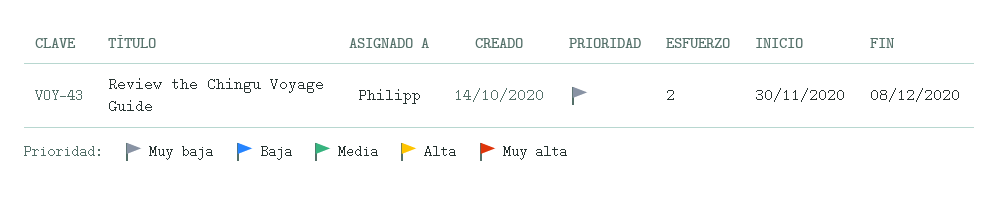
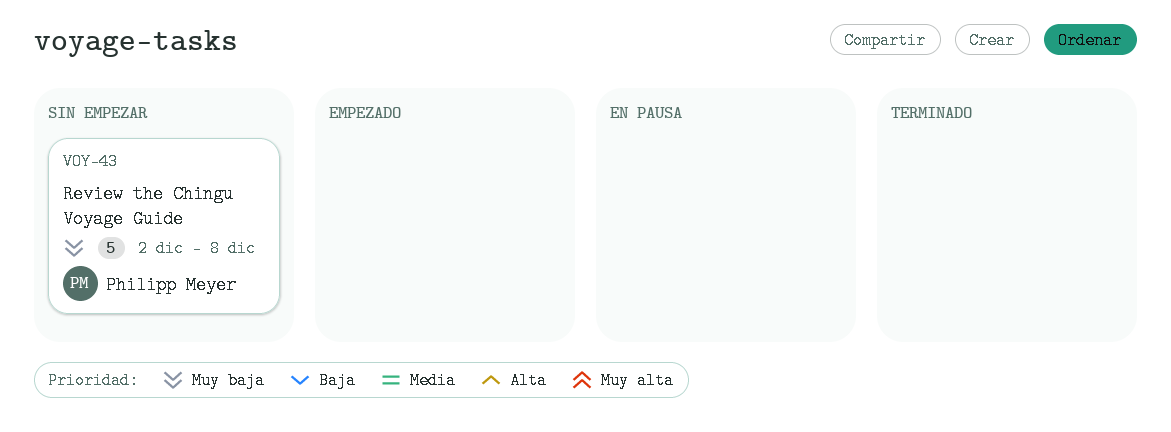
VOY-43, estimate: 2 -> 5
VOY-43, start: Nov 30 -> Dec 2

